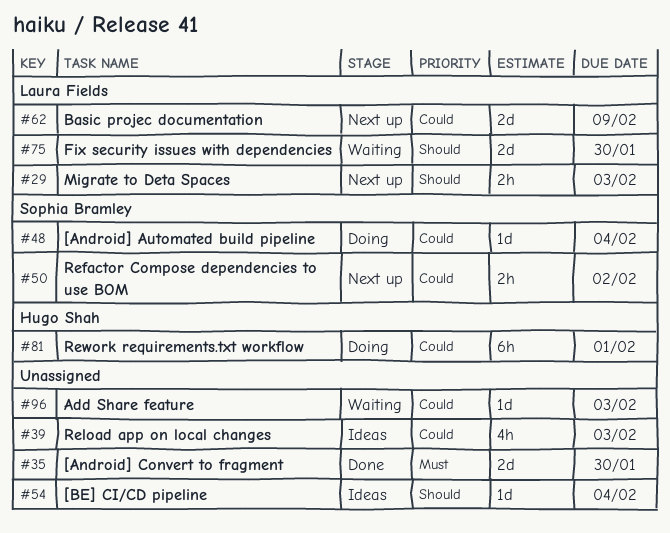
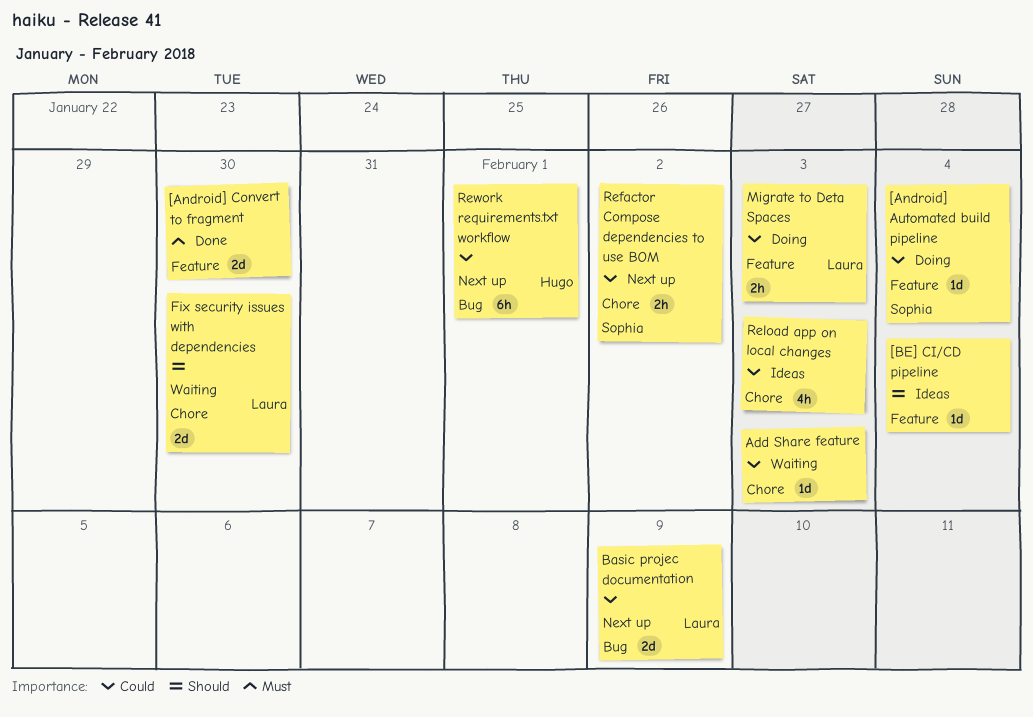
Migrate to Deta Spaces, status: Next up -> Doing
Migrate to Deta Spaces, priority: Should -> Could
Rework requirements.txt workflow, status: Doing -> Next up

